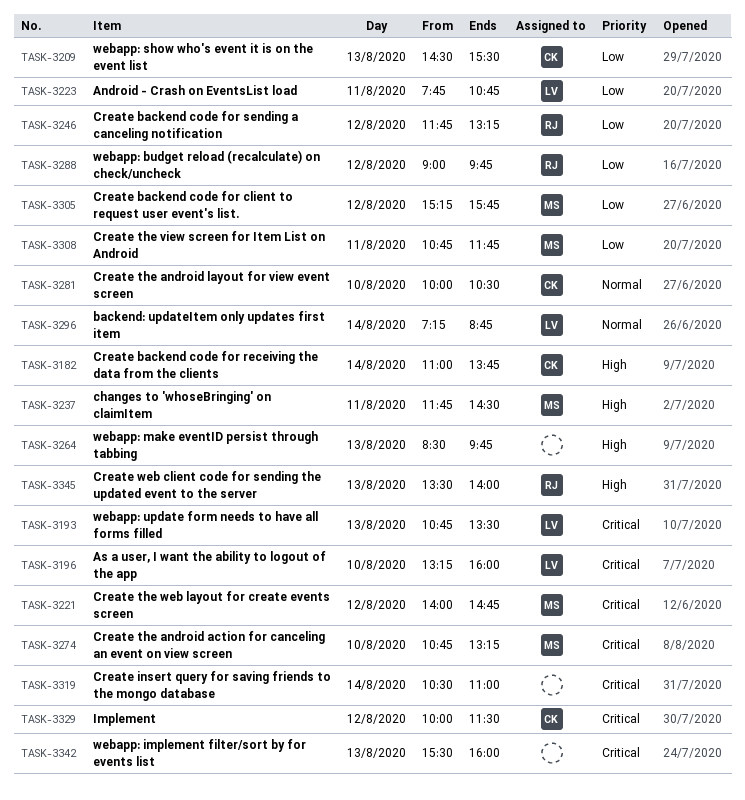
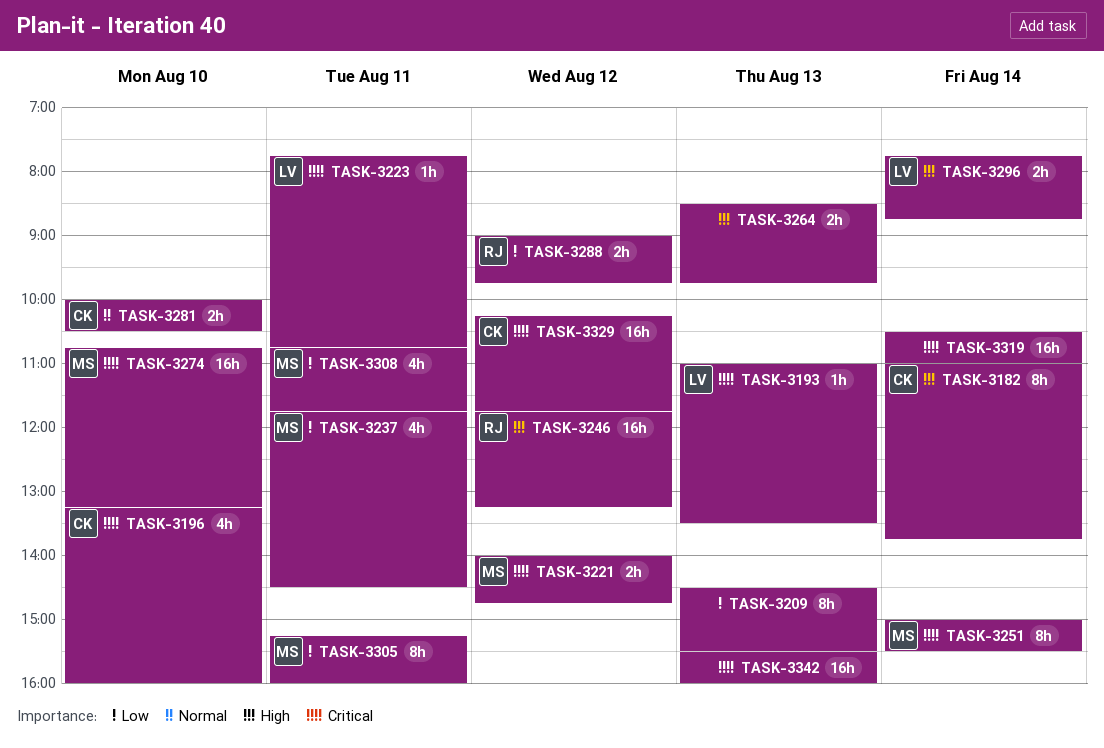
TASK-3193, begins: 10:45 -> 11:00
TASK-3196, owner: LV -> CK
TASK-3209, owner: CK -> none
TASK-3223, priority: Low -> Critical
TASK-3237, priority: High -> Low
TASK-3246, priority: Low -> High
TASK-3251: none -> present
TASK-3296, priority: Normal -> High
TASK-3296, begins: 07:15 -> 07:45
TASK-3305, day: Aug 12 -> Aug 11
TASK-3305, ends: 15:45 -> 16:00
TASK-3329, begins: 10:00 -> 10:15
TASK-3329, ends: 11:30 -> 11:45
TASK-3345: present -> none

